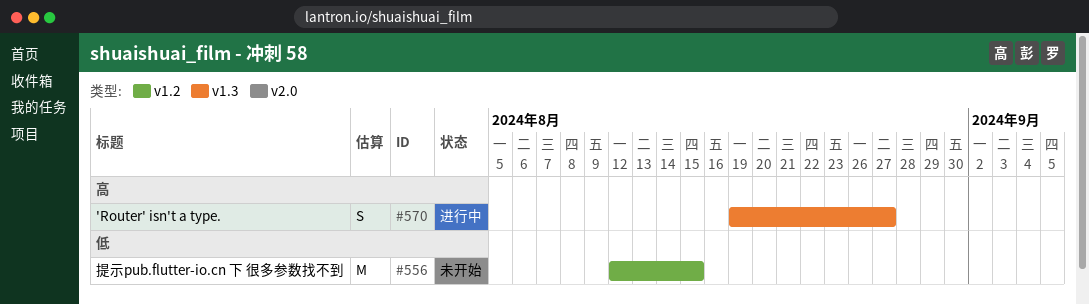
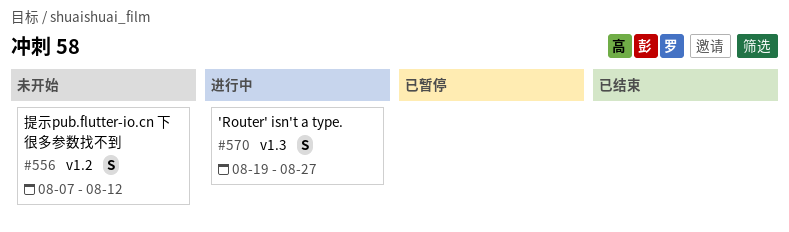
#556, estimate: M -> S
#556, start: Aug 12 -> Aug 7
#556, due: Aug 15 -> Aug 12

